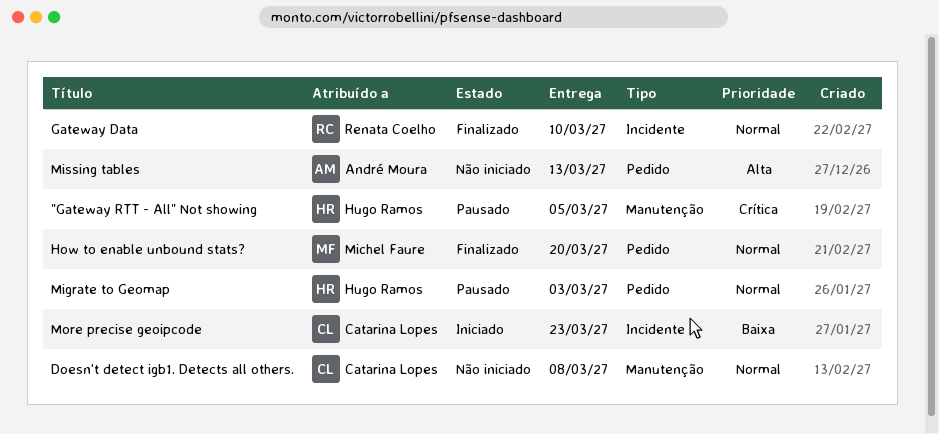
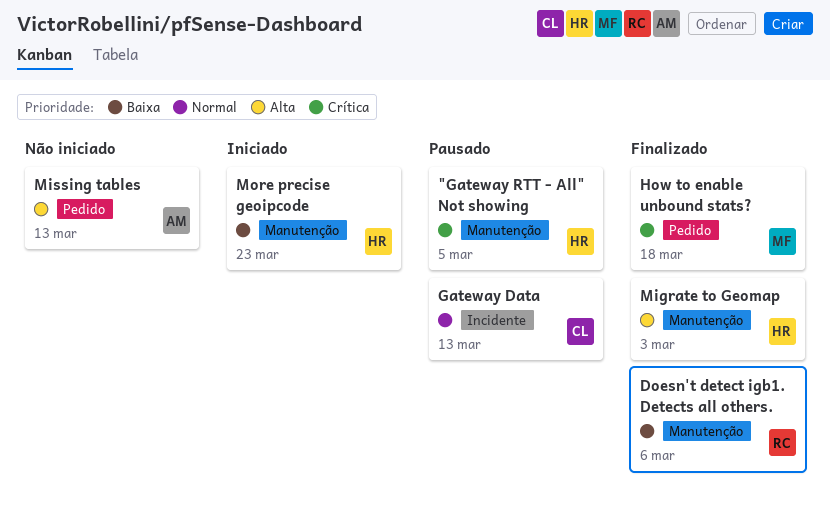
Doesn't detect igb1. Detects all others., status: Não iniciado -> Finalizado
Doesn't detect igb1. Detects all others., owner: Catarina Lopes -> Renata Coelho
Doesn't detect igb1. Detects all others., priority: Normal -> Baixa
Doesn't detect igb1. Detects all others., due: Mar 8 -> Mar 6
Gateway Data, status: Finalizado -> Pausado
Gateway Data, owner: Renata Coelho -> Catarina Lopes
Gateway Data, due: Mar 10 -> Mar 13
How to enable unbound stats?, priority: Normal -> Crítica
How to enable unbound stats?, due: Mar 20 -> Mar 18
Migrate to Geomap, status: Pausado -> Finalizado
Migrate to Geomap, priority: Normal -> Alta
Migrate to Geomap, label: Pedido -> Manutenção
More precise geoipcode, owner: Catarina Lopes -> Hugo Ramos
More precise geoipcode, label: Incidente -> Manutenção

